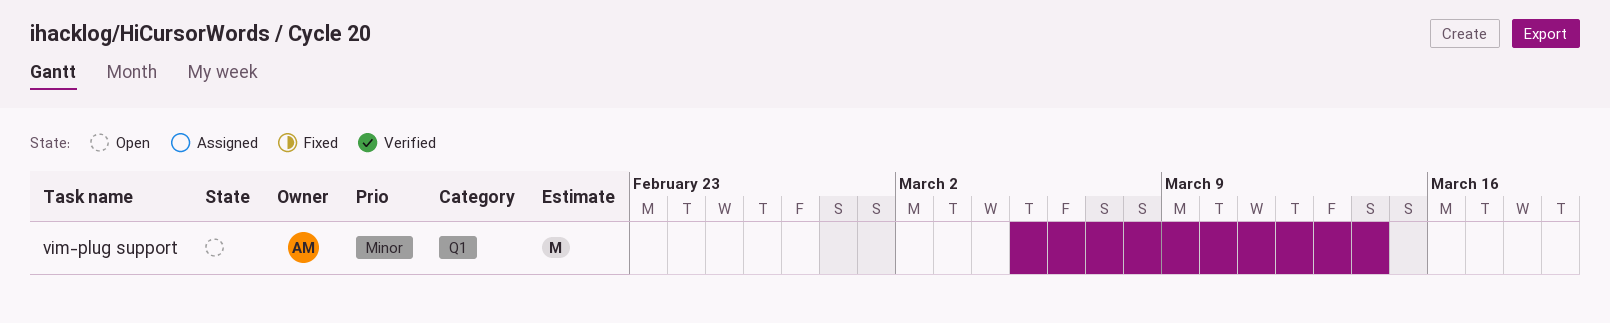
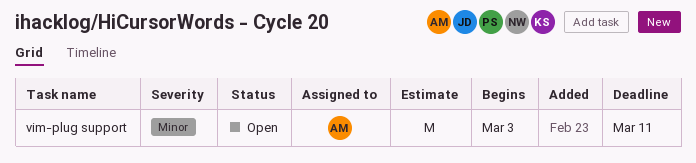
vim-plug support, start: Mar 5 -> Mar 3
vim-plug support, due: Mar 14 -> Mar 11

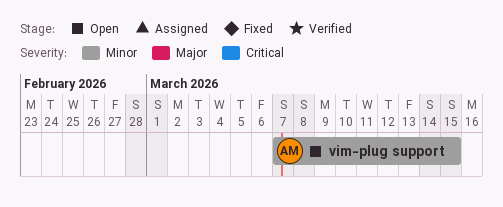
vim-plug support, start: Mar 3 -> Mar 7
vim-plug support, due: Mar 11 -> Mar 15

